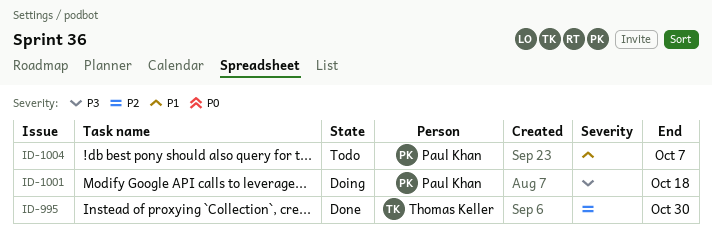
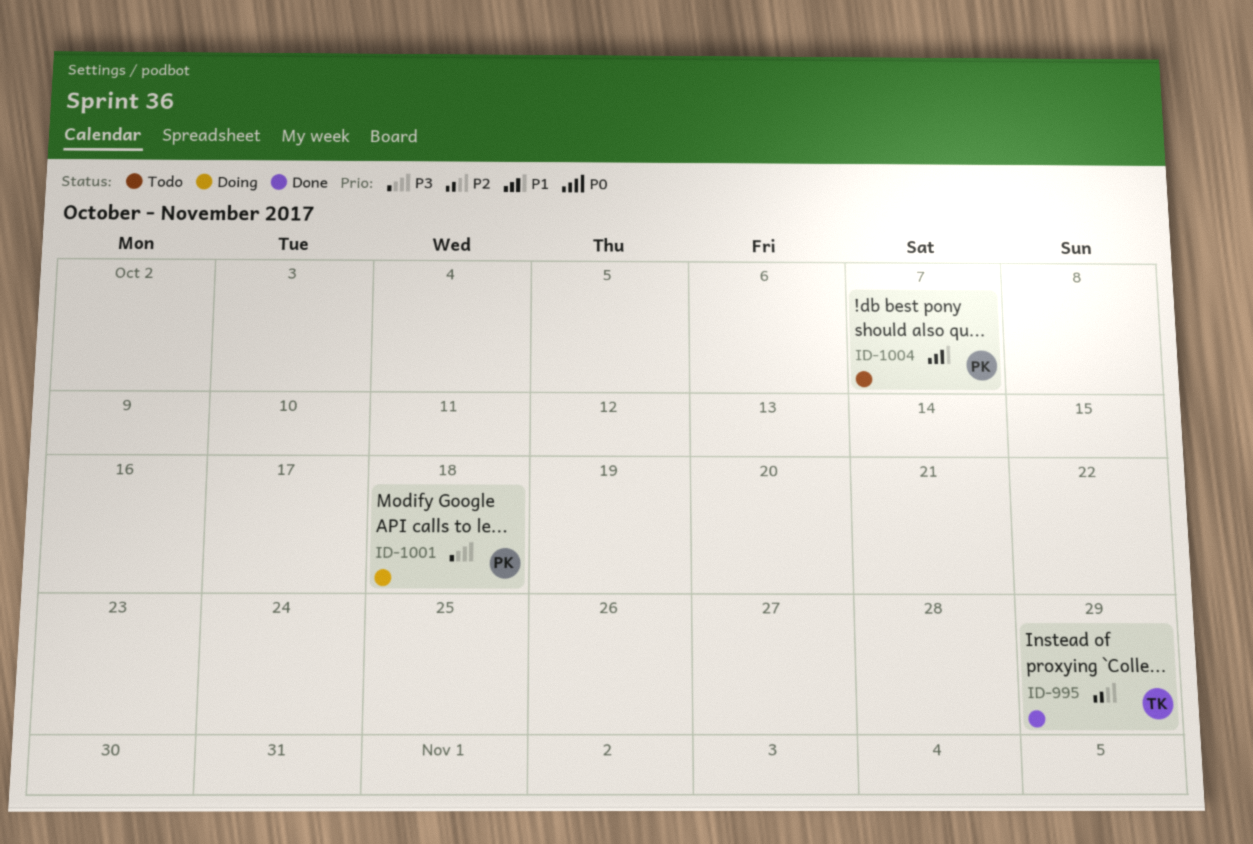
ID-995, due: Oct 30 -> Oct 29

